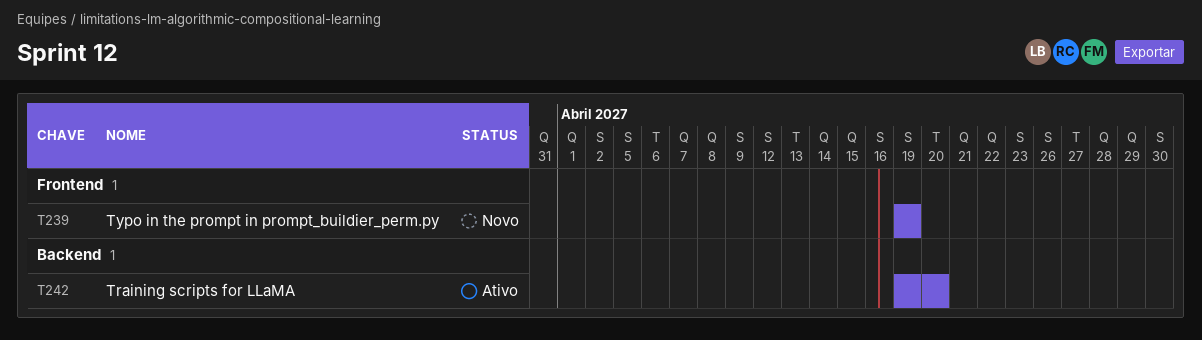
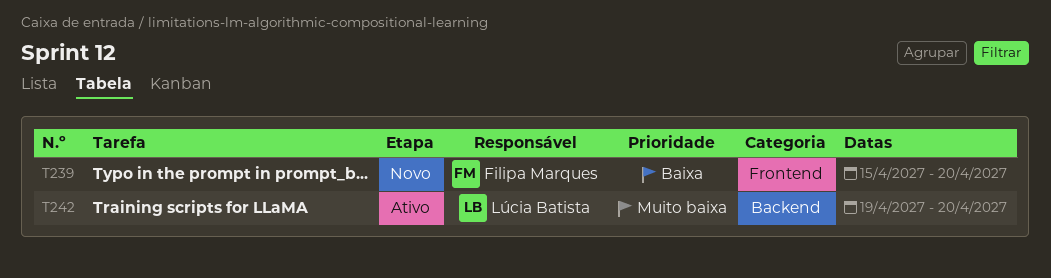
T239, start: Apr 19 -> Apr 15
T239, due: Apr 19 -> Apr 20

